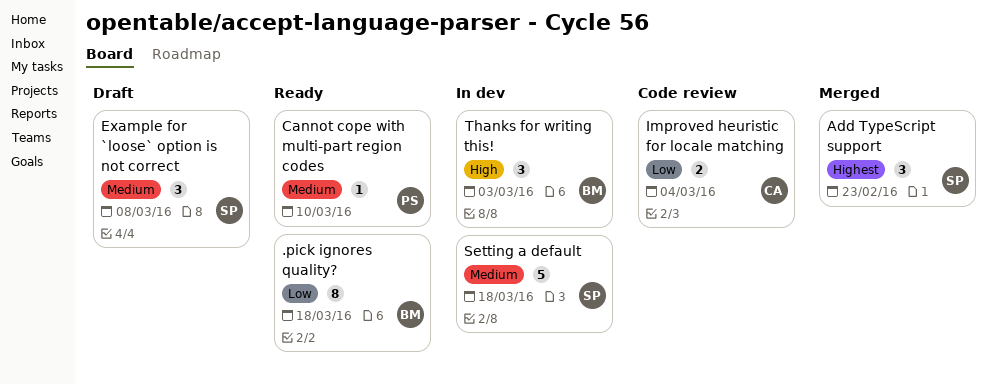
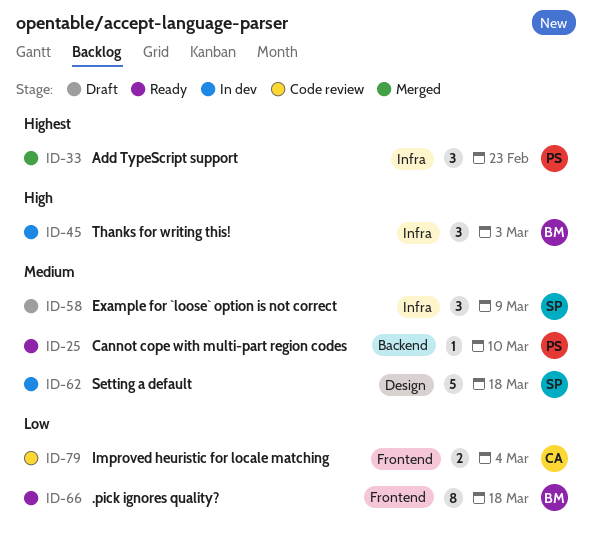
Add TypeScript support, owner: SP -> PS
Example for `loose` option is not correct, due: Mar 8 -> Mar 9

